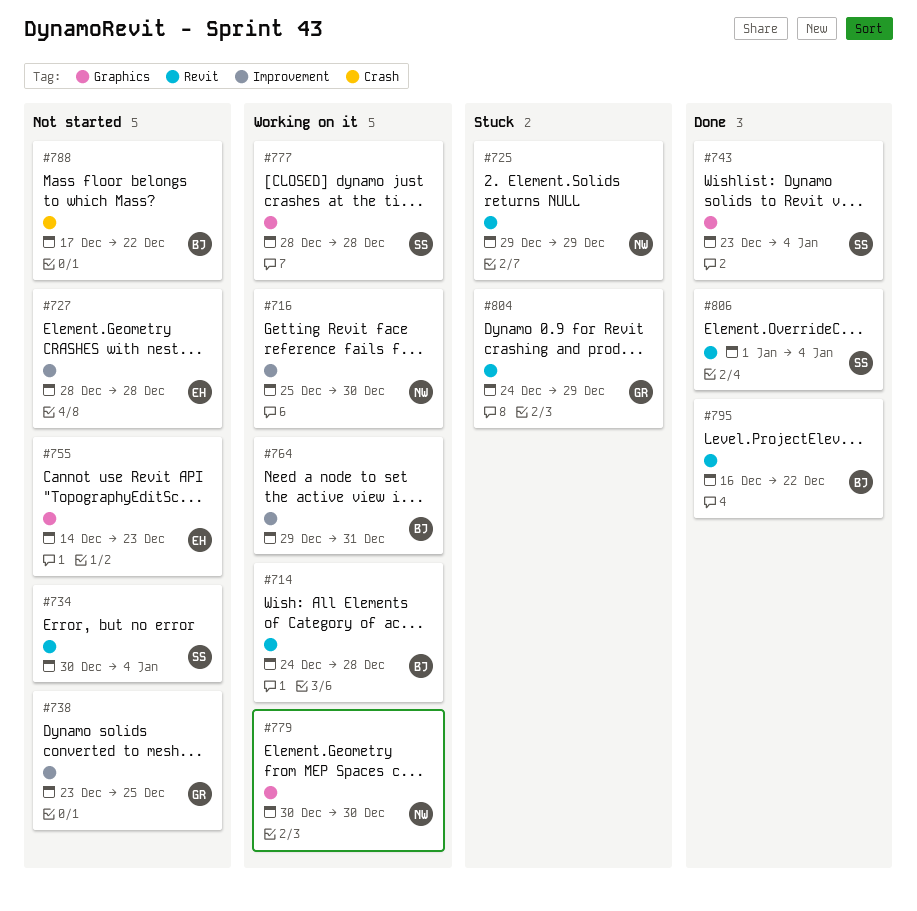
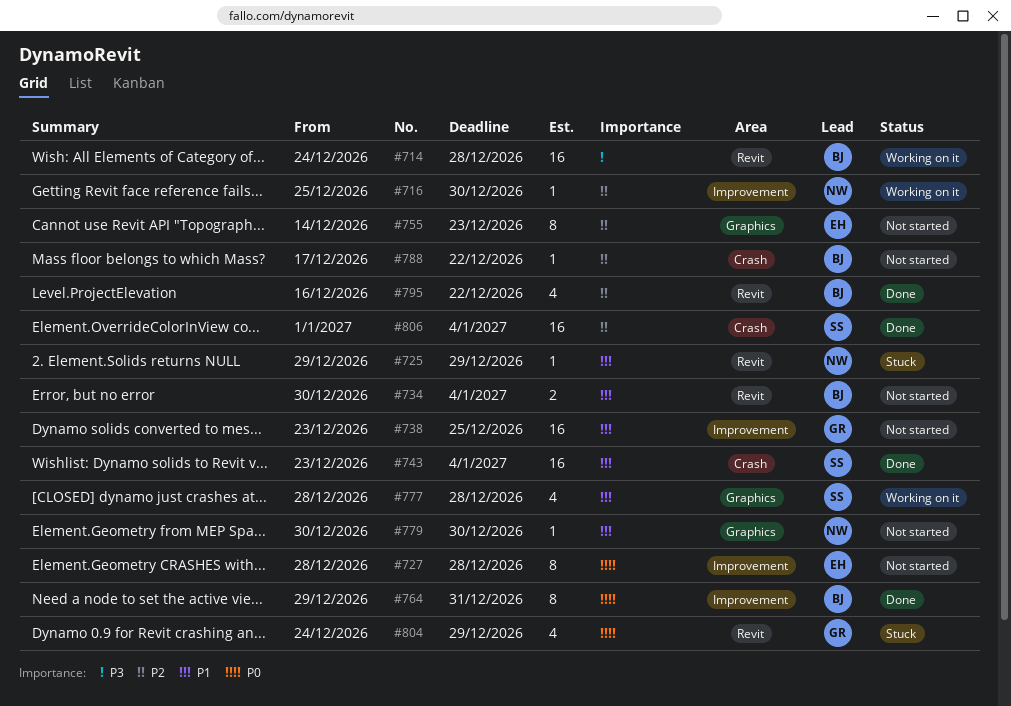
#734, owner: SS -> BJ
#743, label: Graphics -> Crash
#764, status: Working on it -> Done
#779, status: Working on it -> Not started
#806, label: Revit -> Crash

